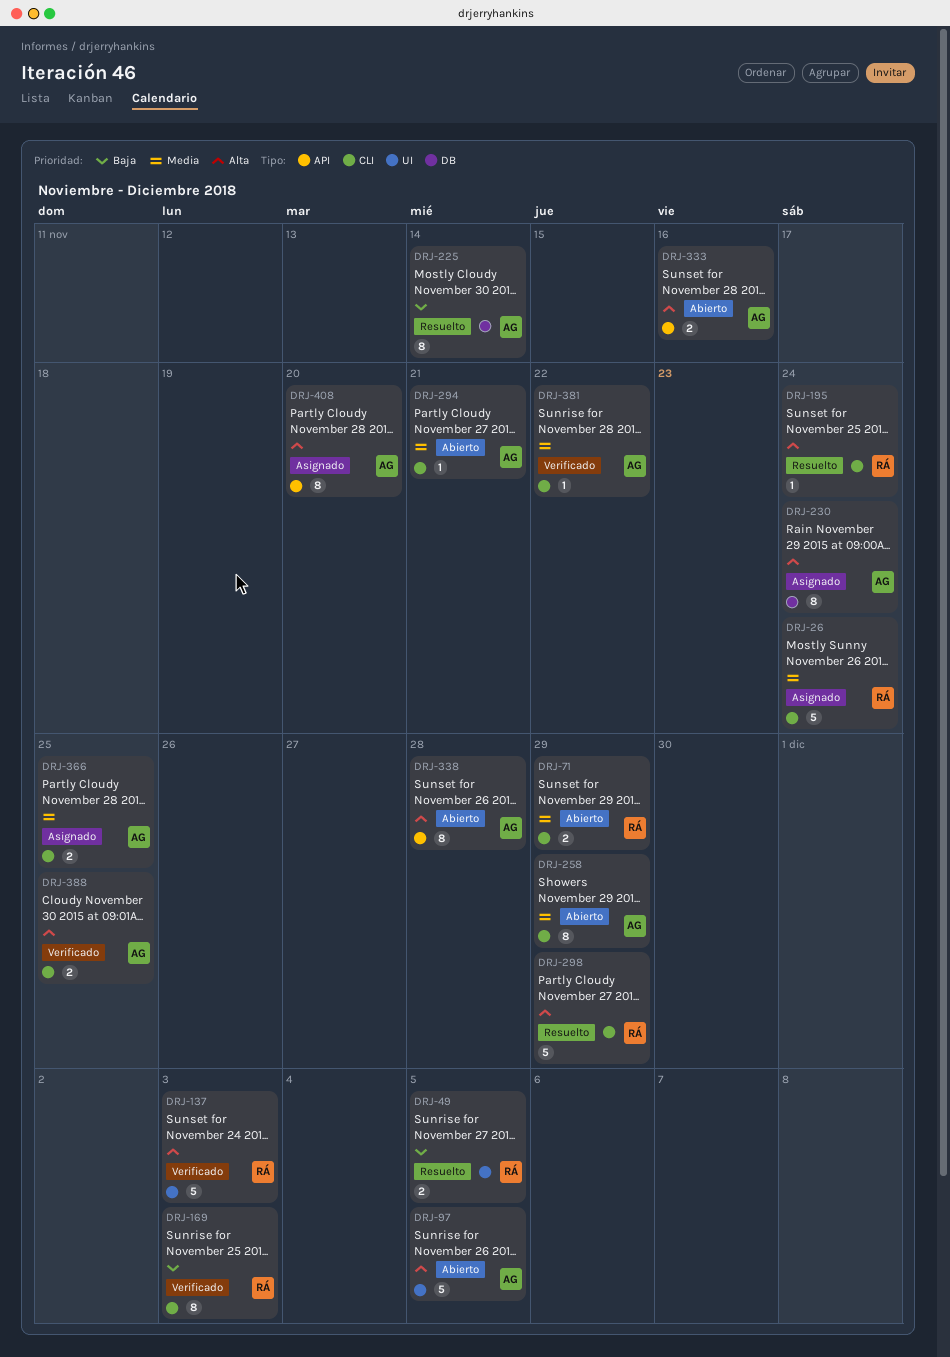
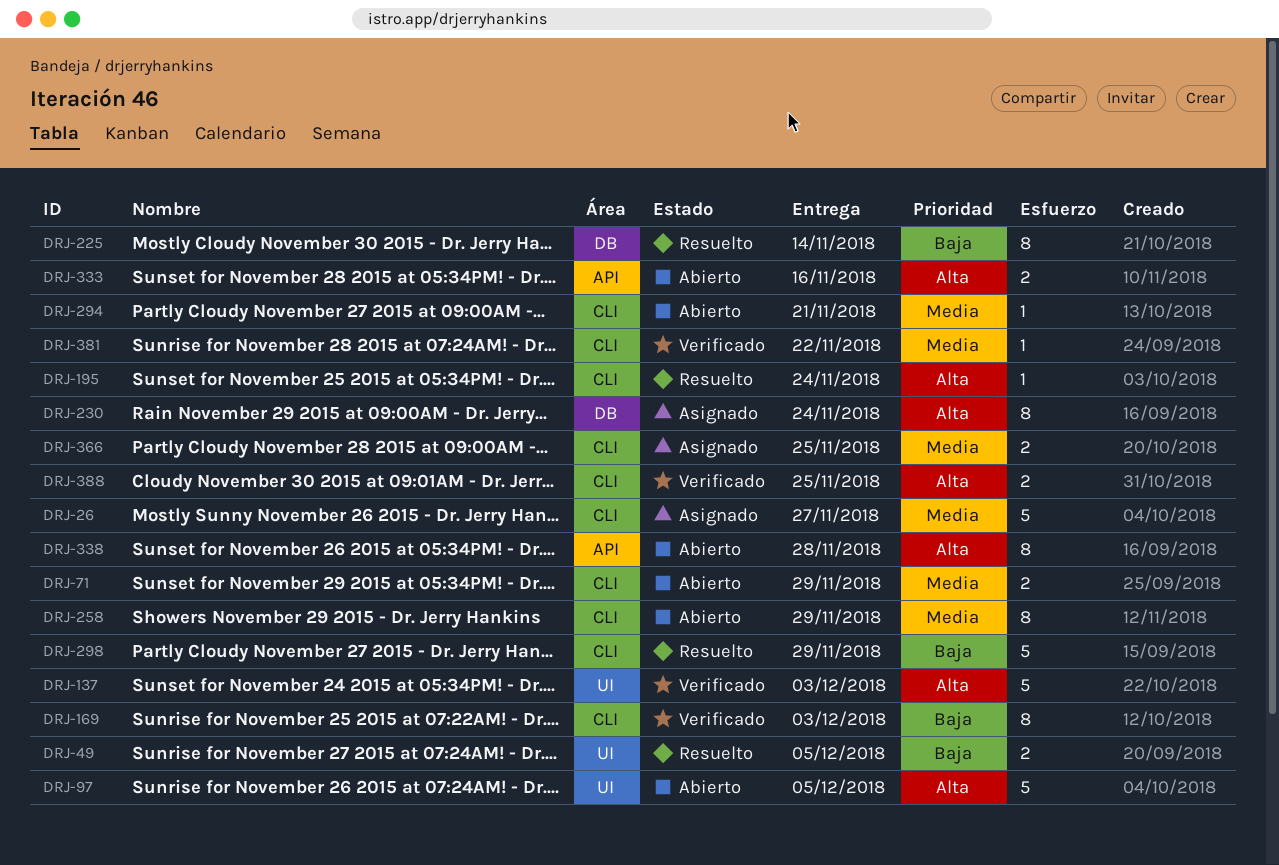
DRJ-26, due: Nov 24 -> Nov 27
DRJ-298, priority: Alta -> Baja
DRJ-408: present -> none

